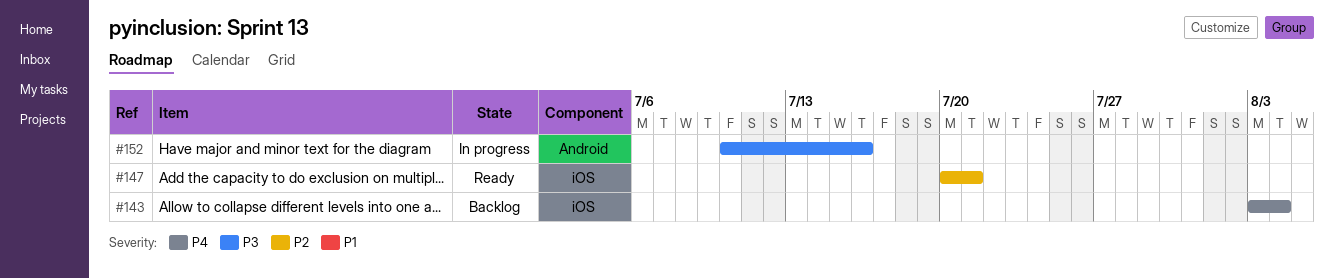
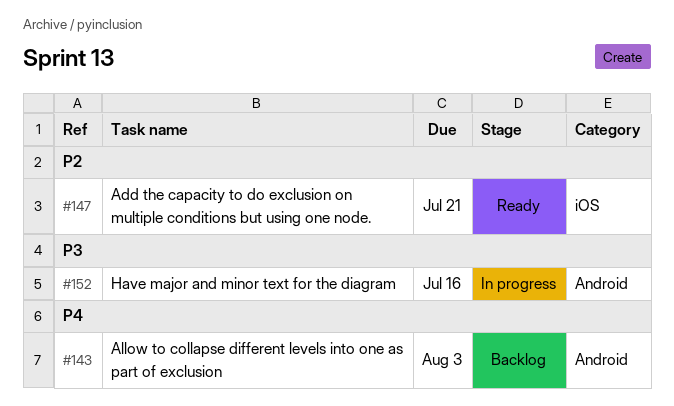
#143, label: iOS -> Android
#143, due: Aug 4 -> Aug 3

